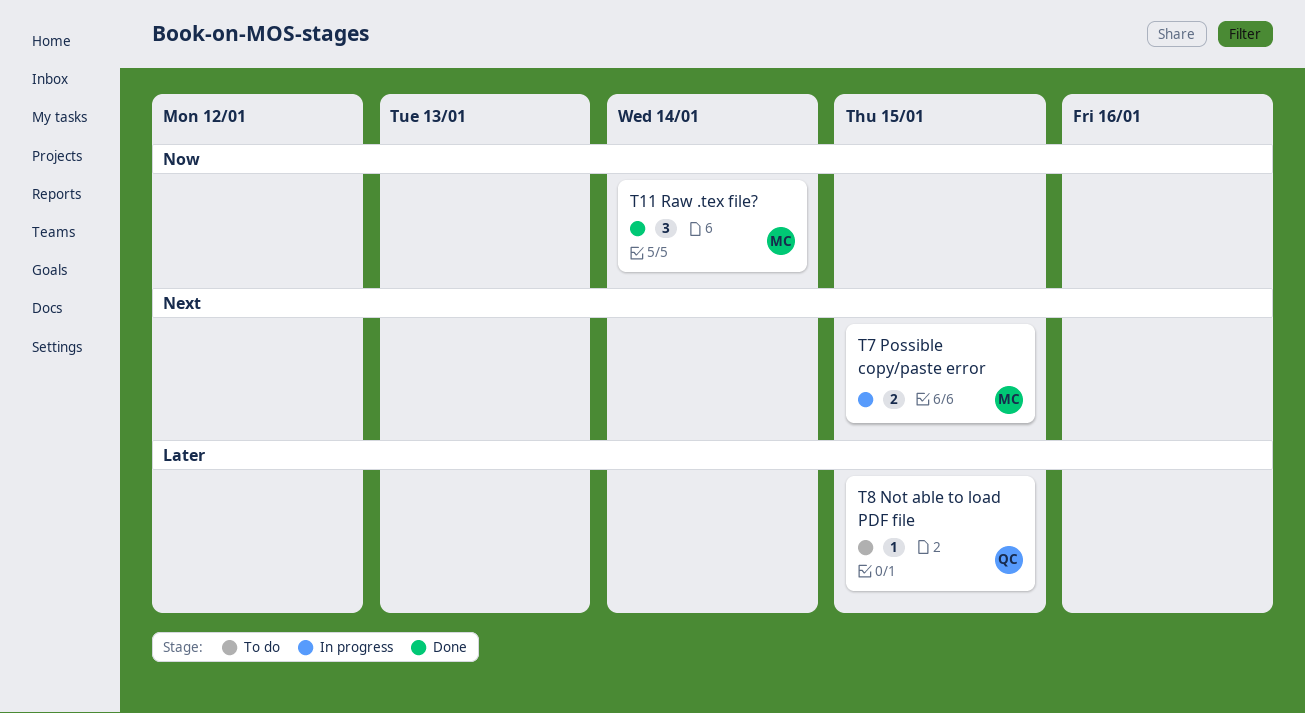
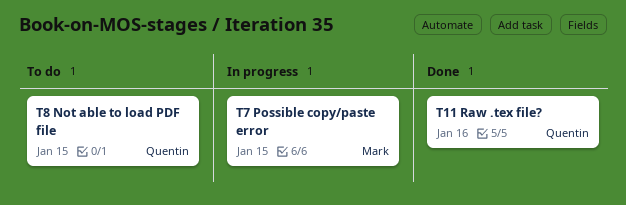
T11, owner: Mark -> Quentin
T11, due: Jan 14 -> Jan 16

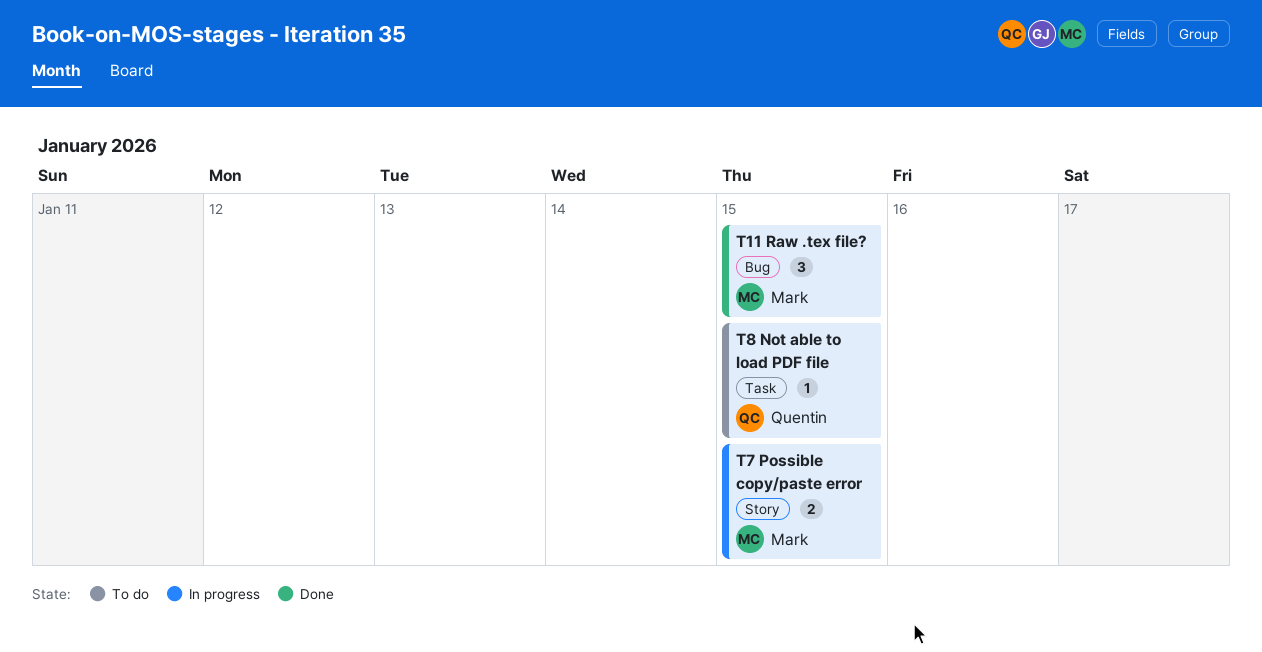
T11, owner: Quentin -> Mark
T11, due: Jan 16 -> Jan 15

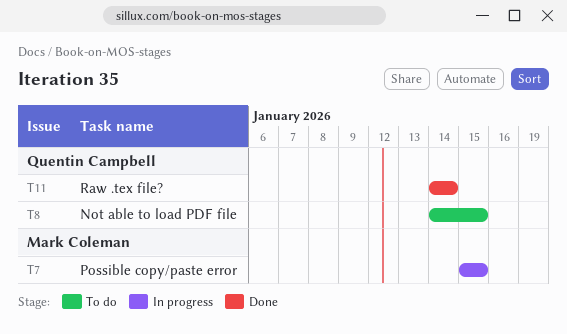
T11, owner: Mark Coleman -> Quentin Campbell
T11, due: Jan 15 -> Jan 14

